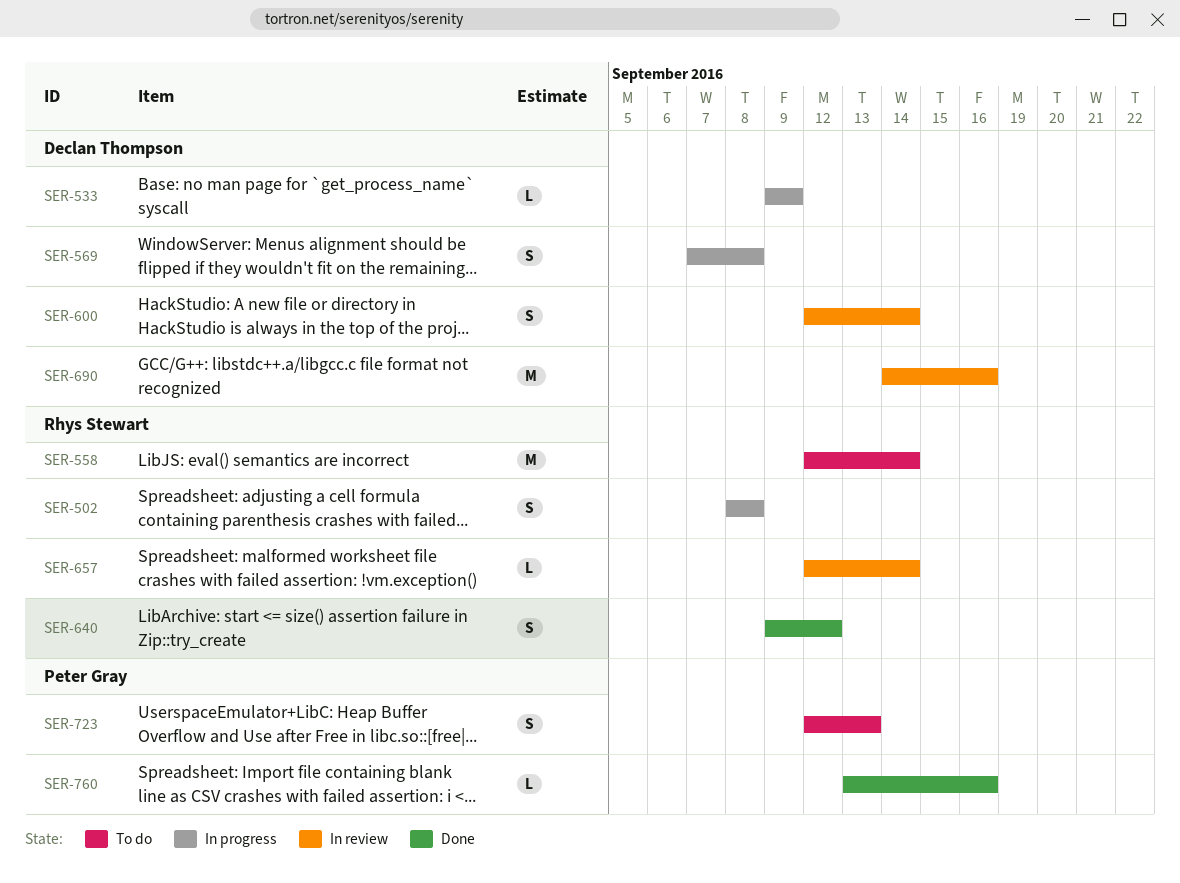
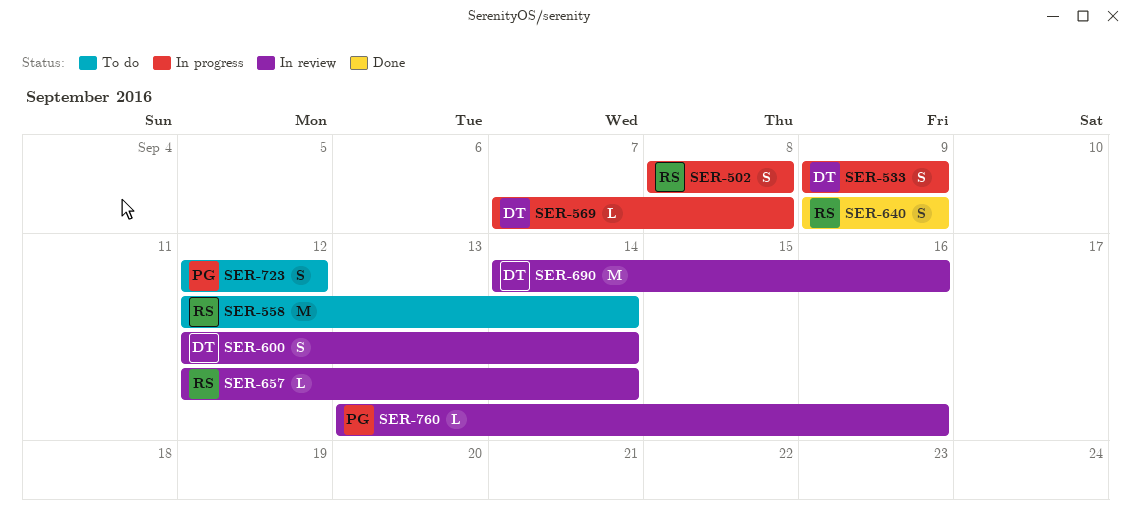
SER-533, estimate: L -> S
SER-569, estimate: S -> L
SER-640, due: Sep 12 -> Sep 9
SER-723, due: Sep 13 -> Sep 12
SER-760, status: Done -> In review

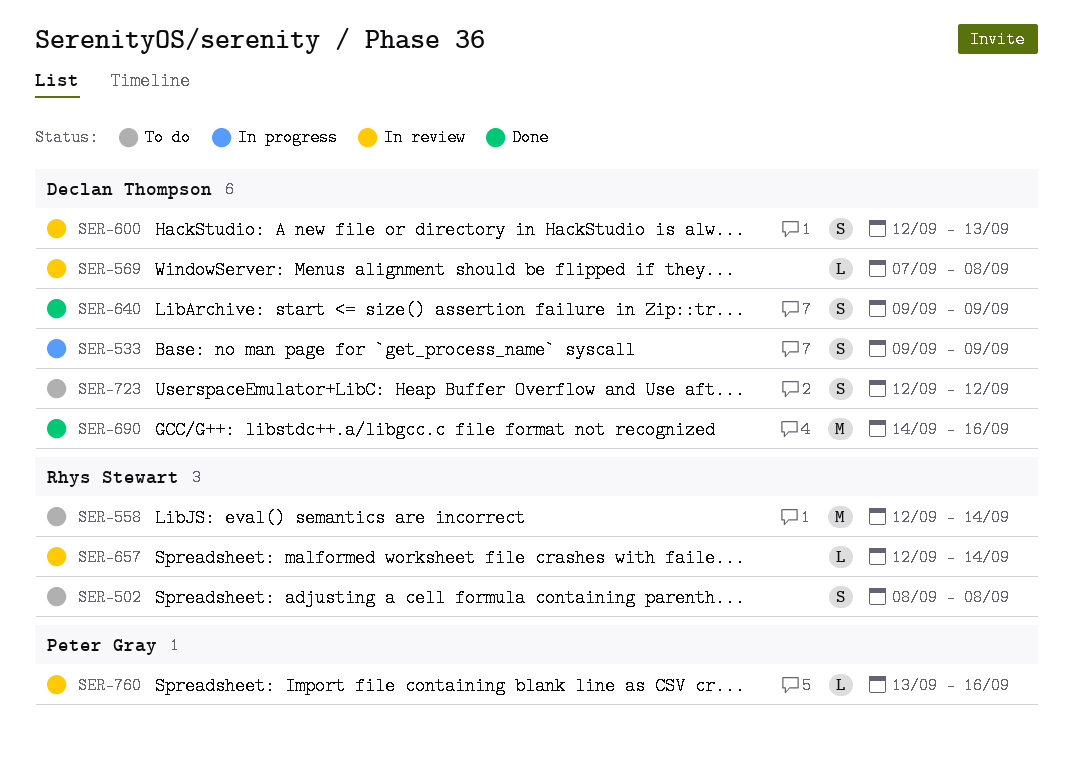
SER-502, status: In progress -> To do
SER-569, status: In progress -> In review
SER-600, due: Sep 14 -> Sep 13
SER-640, owner: Rhys Stewart -> Declan Thompson
SER-690, status: In review -> Done
SER-723, owner: Peter Gray -> Declan Thompson

